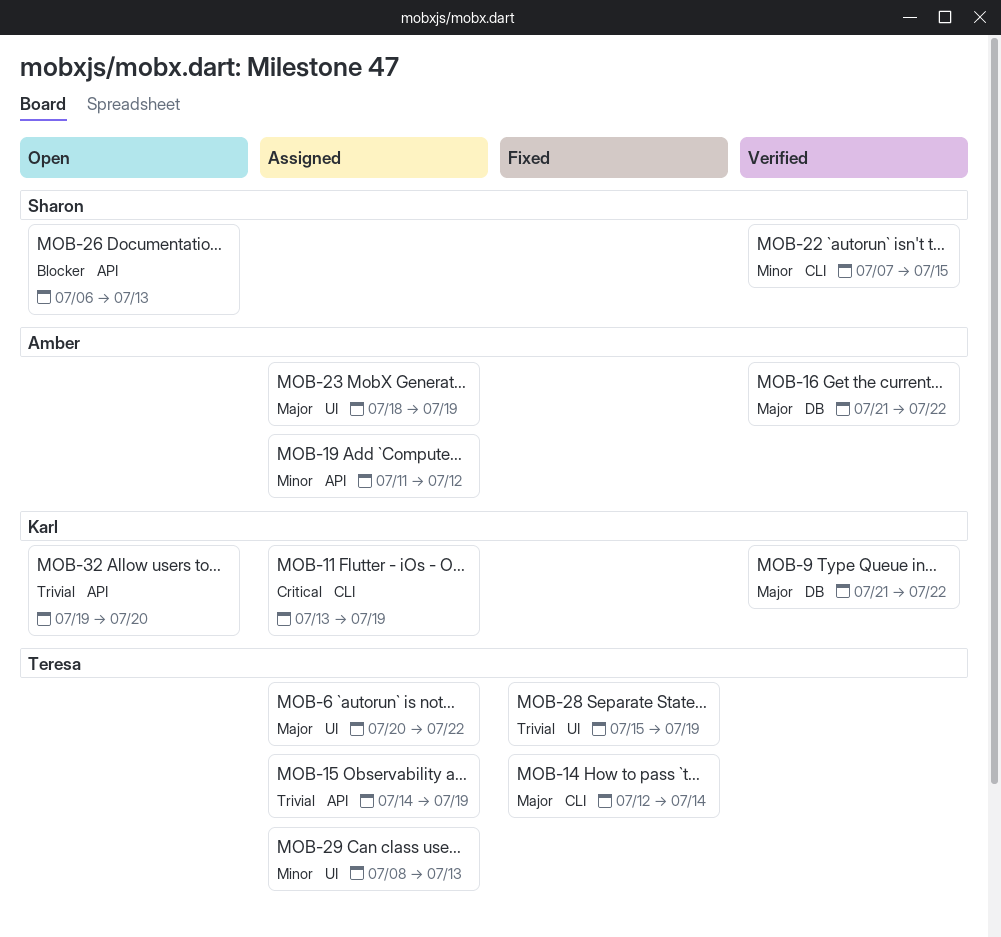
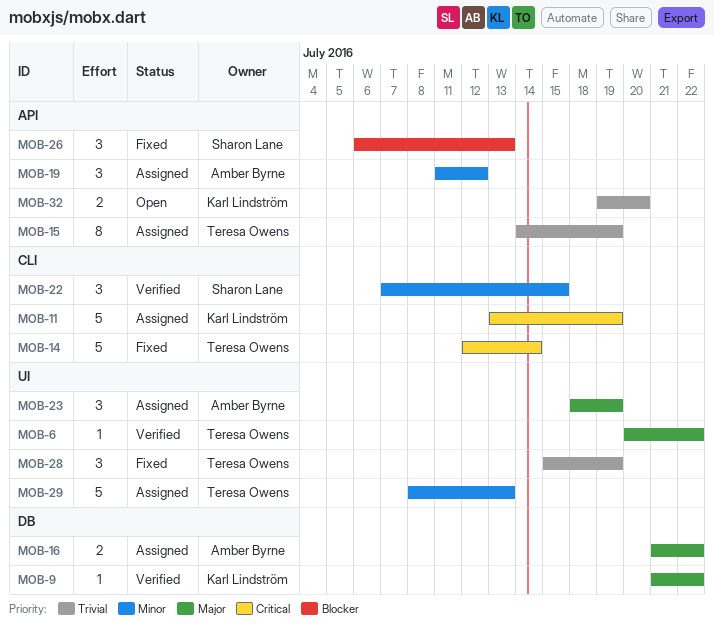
MOB-6, status: Assigned -> Verified
MOB-14, priority: Major -> Critical
MOB-16, status: Verified -> Assigned
MOB-26, status: Open -> Fixed

